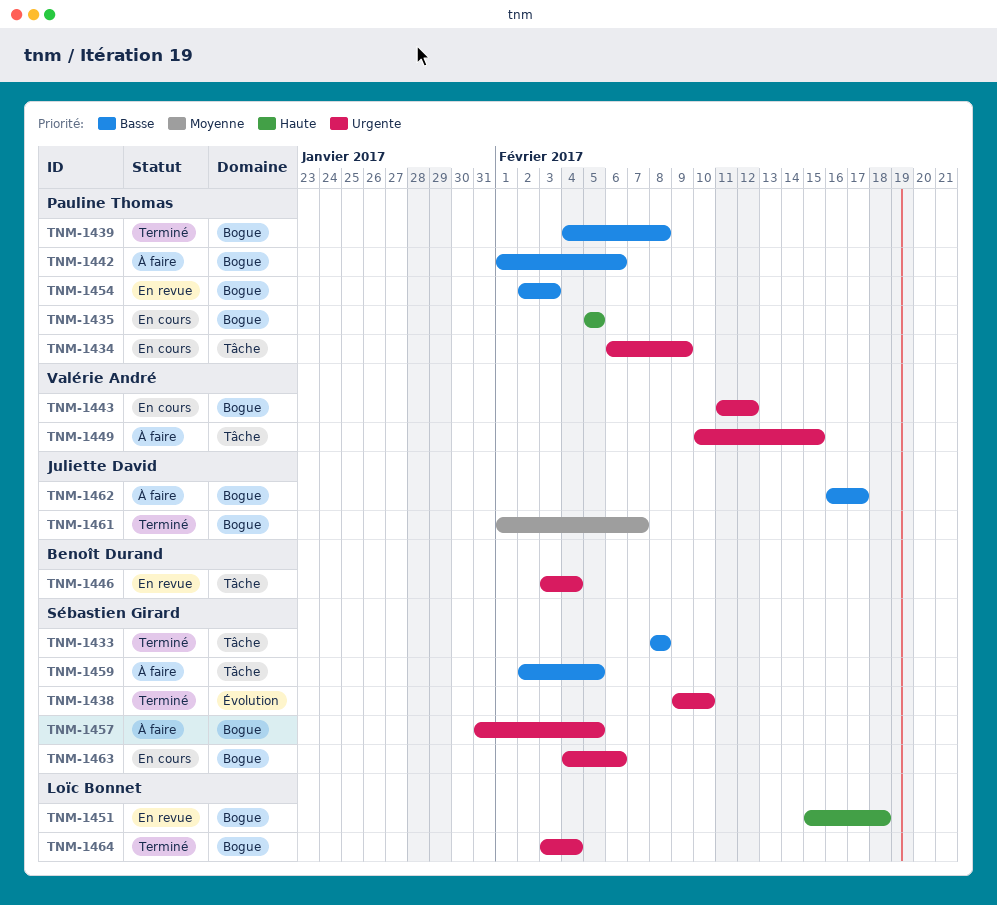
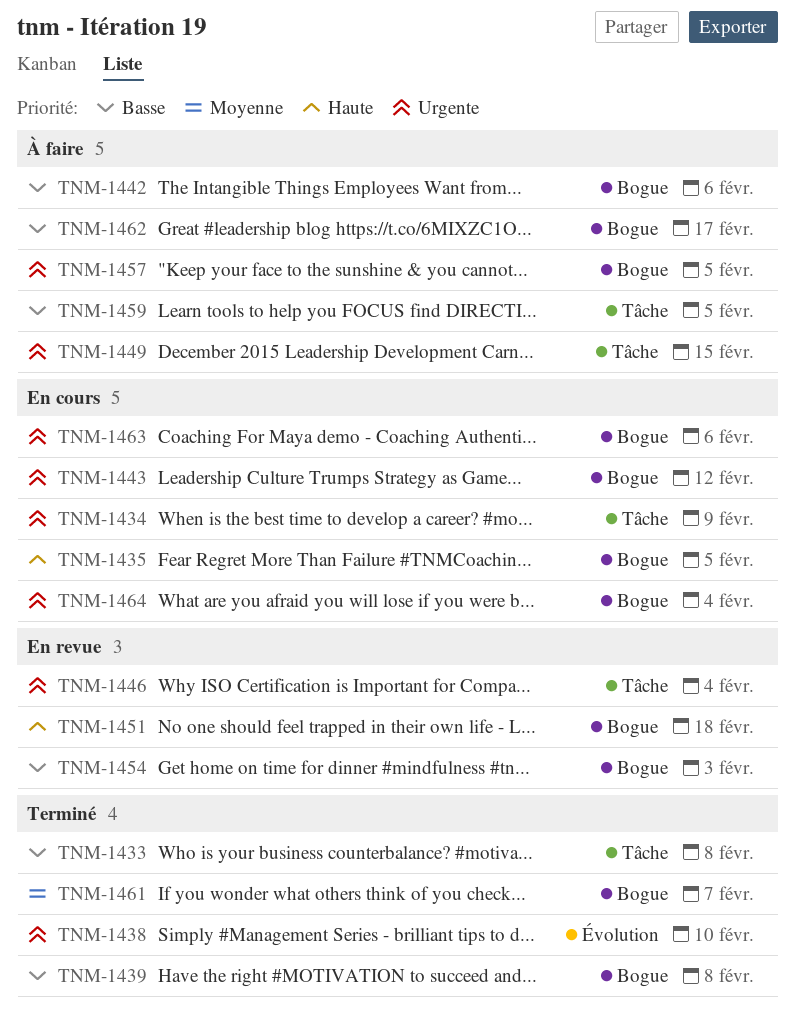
TNM-1464, status: Terminé -> En cours

